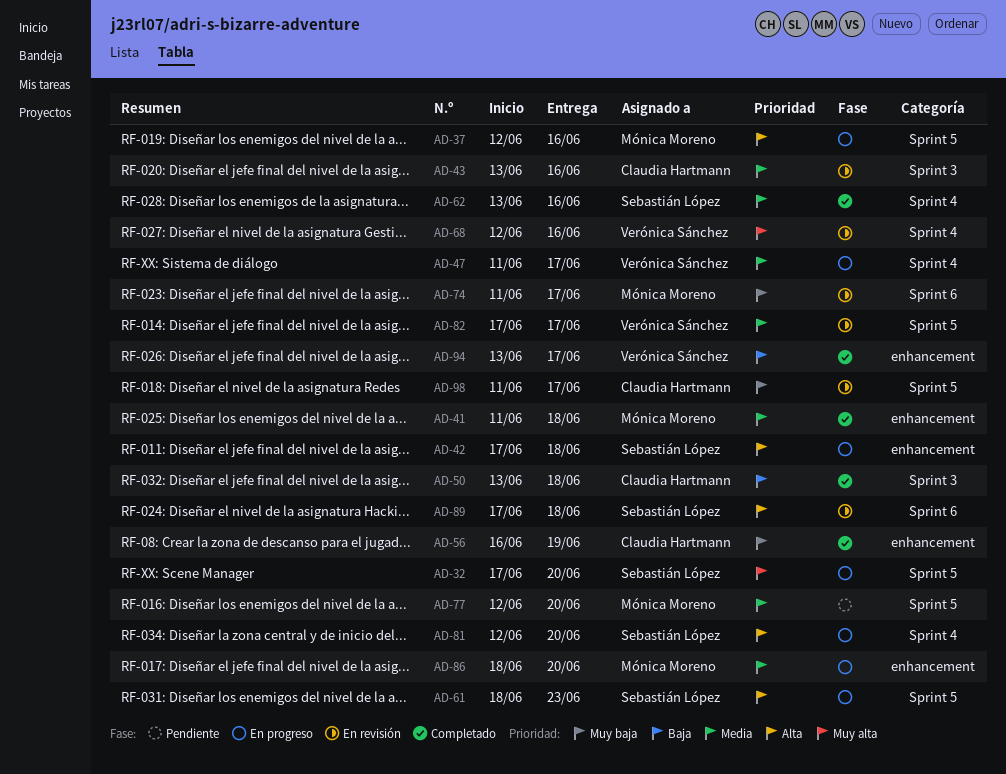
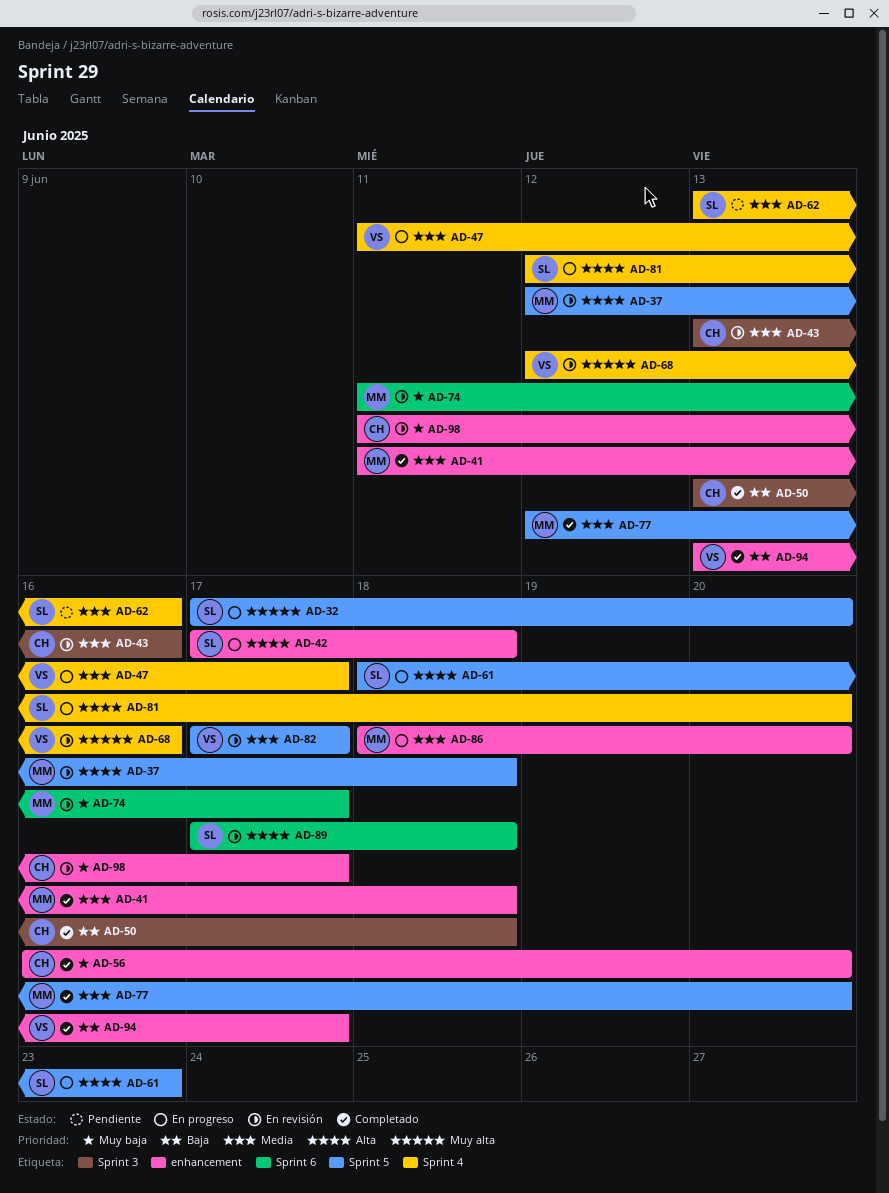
AD-37, status: En progreso -> En revisión
AD-37, due: Jun 16 -> Jun 18
AD-56, due: Jun 19 -> Jun 20
AD-62, status: Completado -> Pendiente
AD-77, status: Pendiente -> Completado
AD-98, label: Sprint 5 -> enhancement

